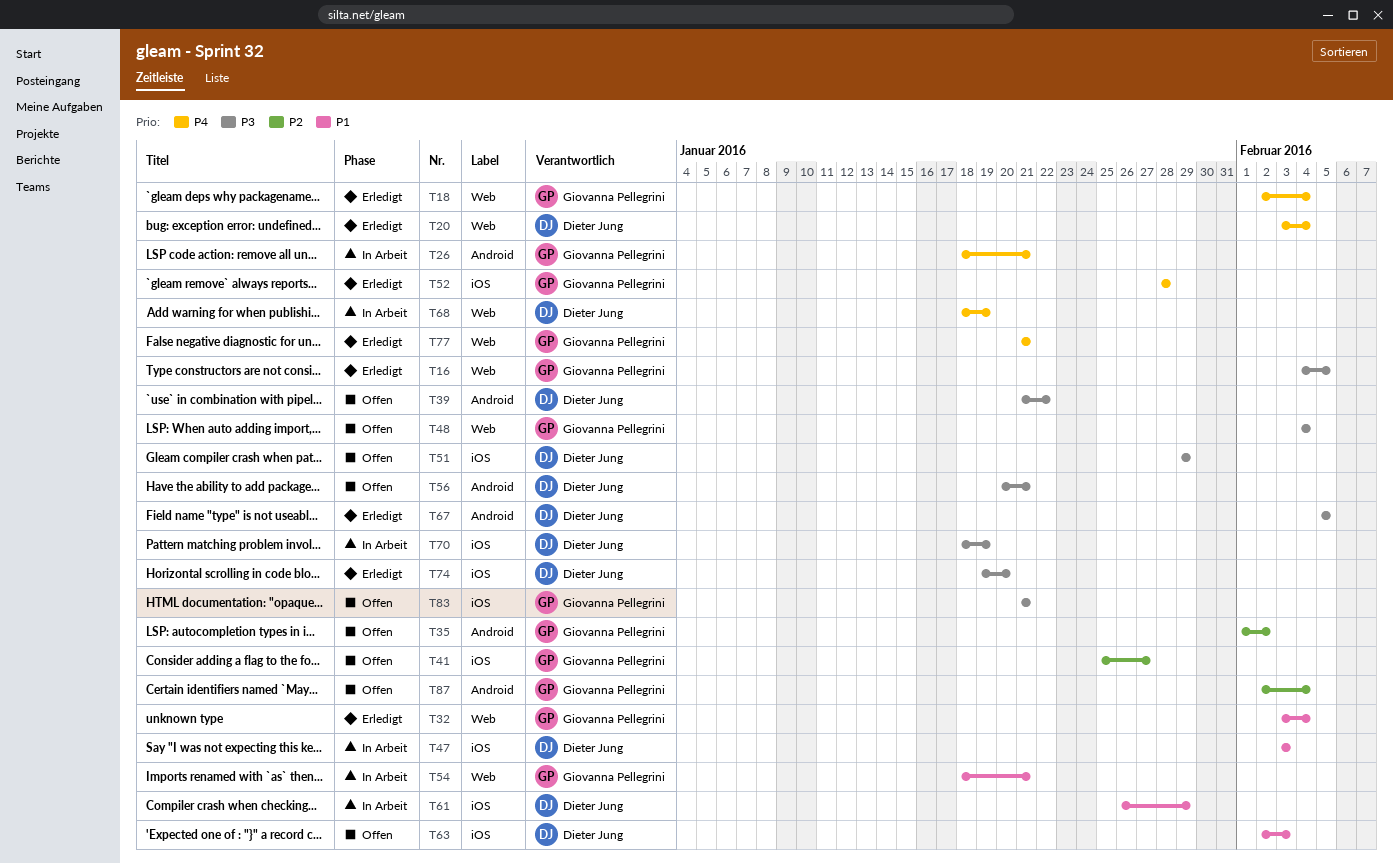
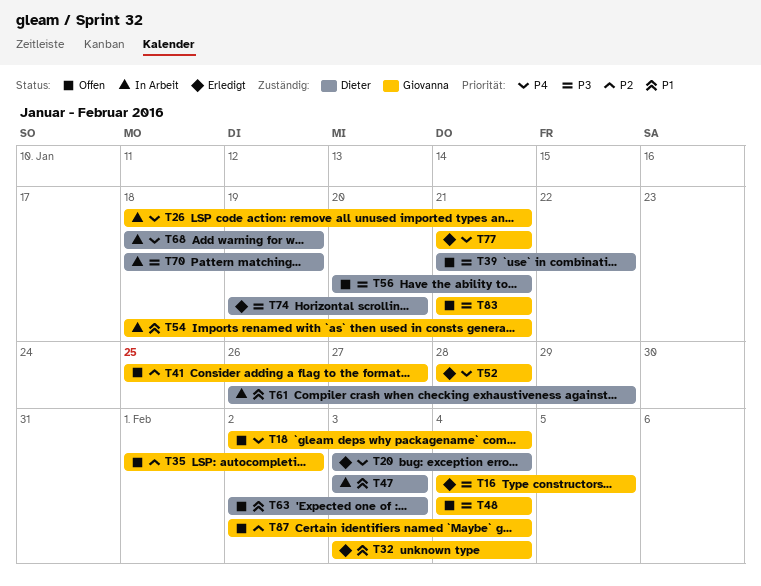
T18, status: Erledigt -> Offen
T51: present -> none
T67: present -> none

